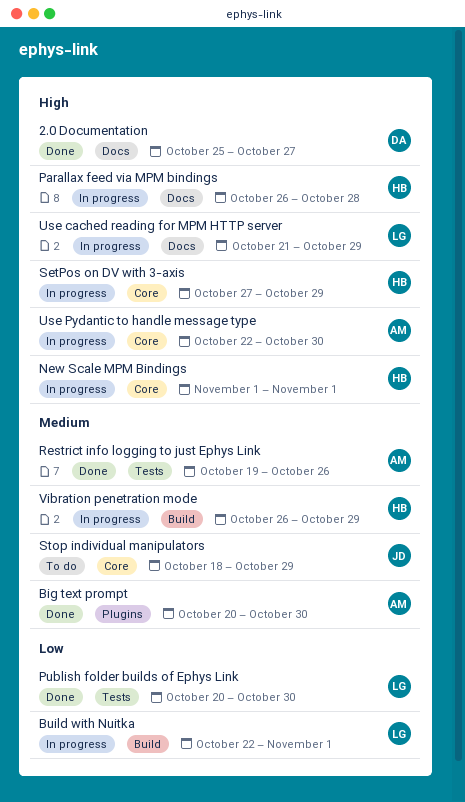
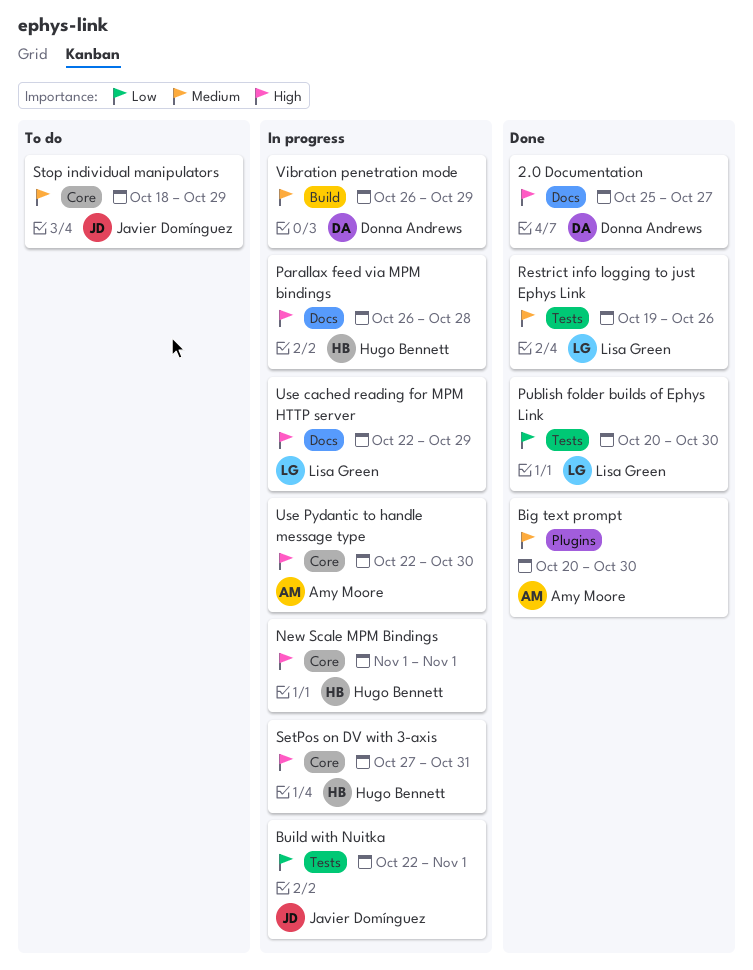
Build with Nuitka, owner: Lisa Green -> Javier Domínguez
Build with Nuitka, label: Build -> Tests
Restrict info logging to just Ephys Link, owner: Amy Moore -> Lisa Green
SetPos on DV with 3-axis, due: Oct 29 -> Oct 31
Use cached reading for MPM HTTP server, start: Oct 21 -> Oct 22
Vibration penetration mode, owner: Hugo Bennett -> Donna Andrews

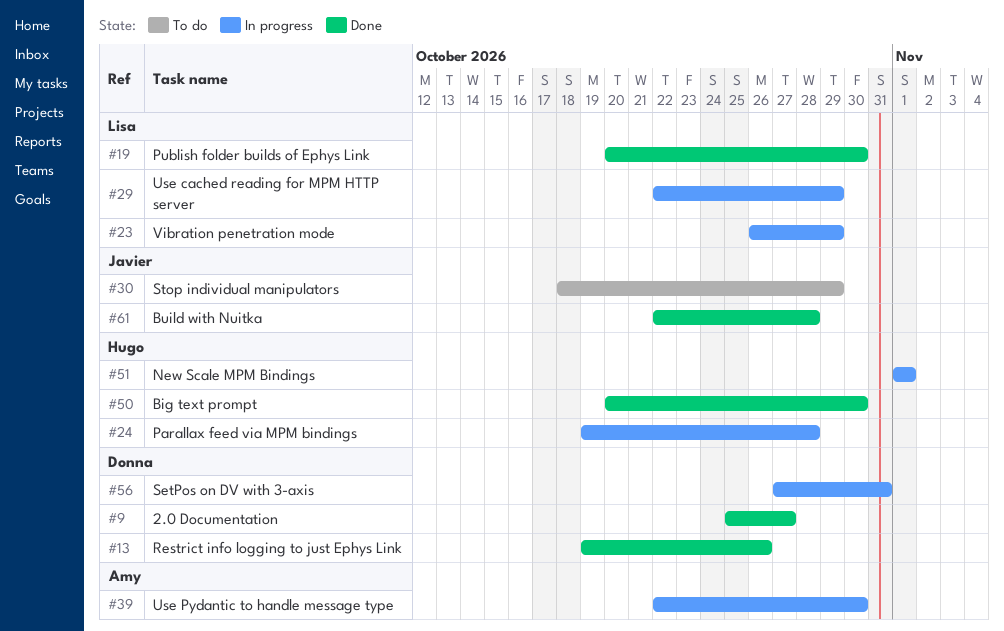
Big text prompt, owner: Amy Moore -> Hugo Bennett
Build with Nuitka, status: In progress -> Done
Build with Nuitka, due: Nov 1 -> Oct 28
Parallax feed via MPM bindings, start: Oct 26 -> Oct 19
Restrict info logging to just Ephys Link, owner: Lisa Green -> Donna Andrews
SetPos on DV with 3-axis, owner: Hugo Bennett -> Donna Andrews
Vibration penetration mode, owner: Donna Andrews -> Lisa Green

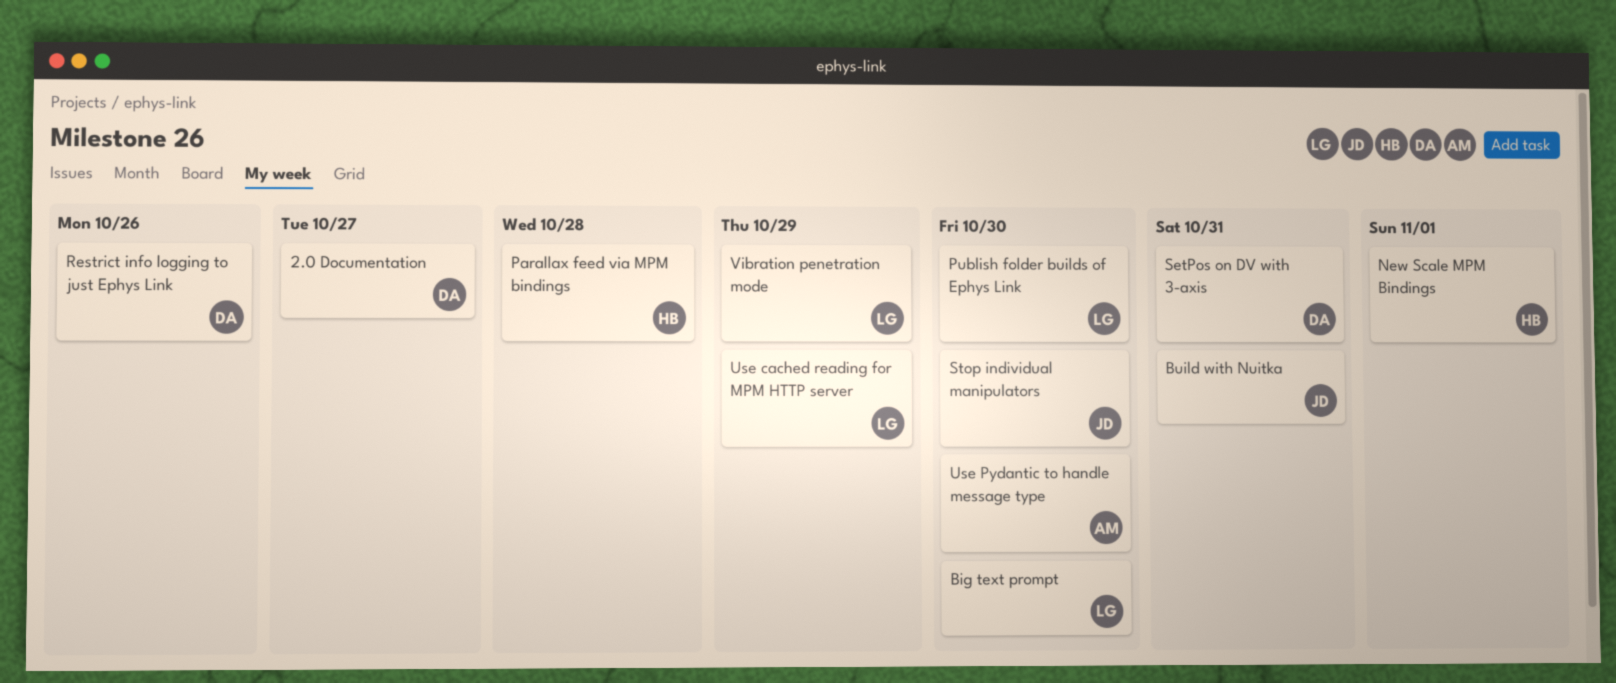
Big text prompt, owner: Hugo -> Lisa
Build with Nuitka, due: Oct 28 -> Oct 31
Stop individual manipulators, due: Oct 29 -> Oct 30

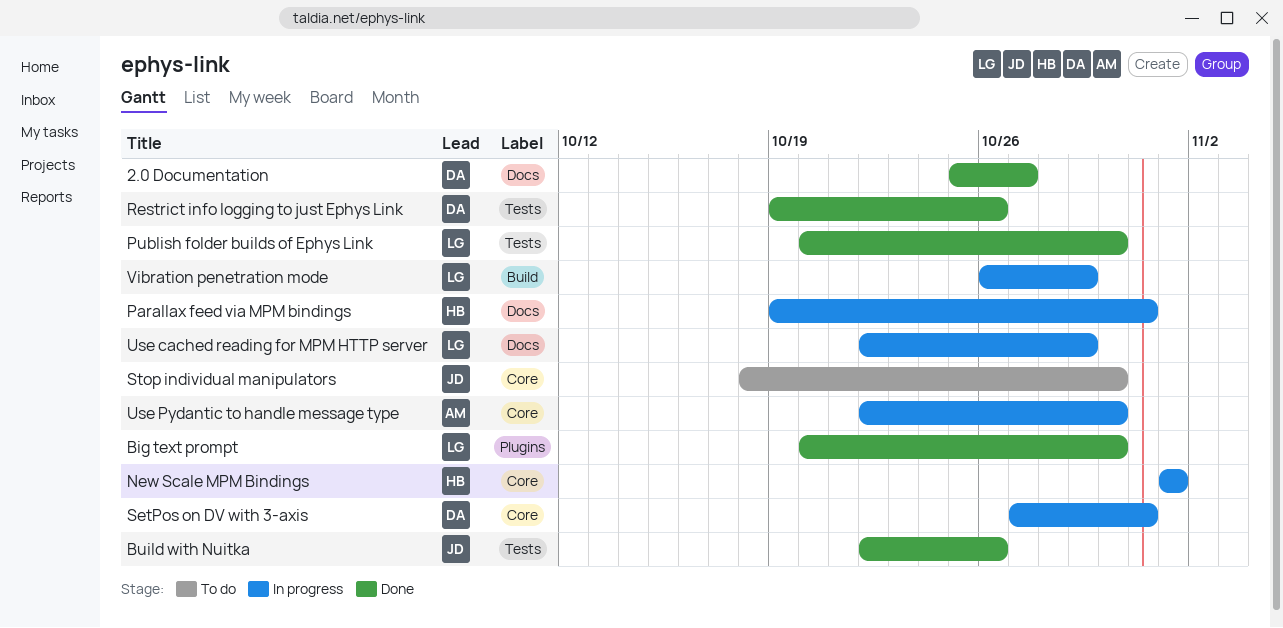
Build with Nuitka, due: Oct 31 -> Oct 26
Parallax feed via MPM bindings, due: Oct 28 -> Oct 31

